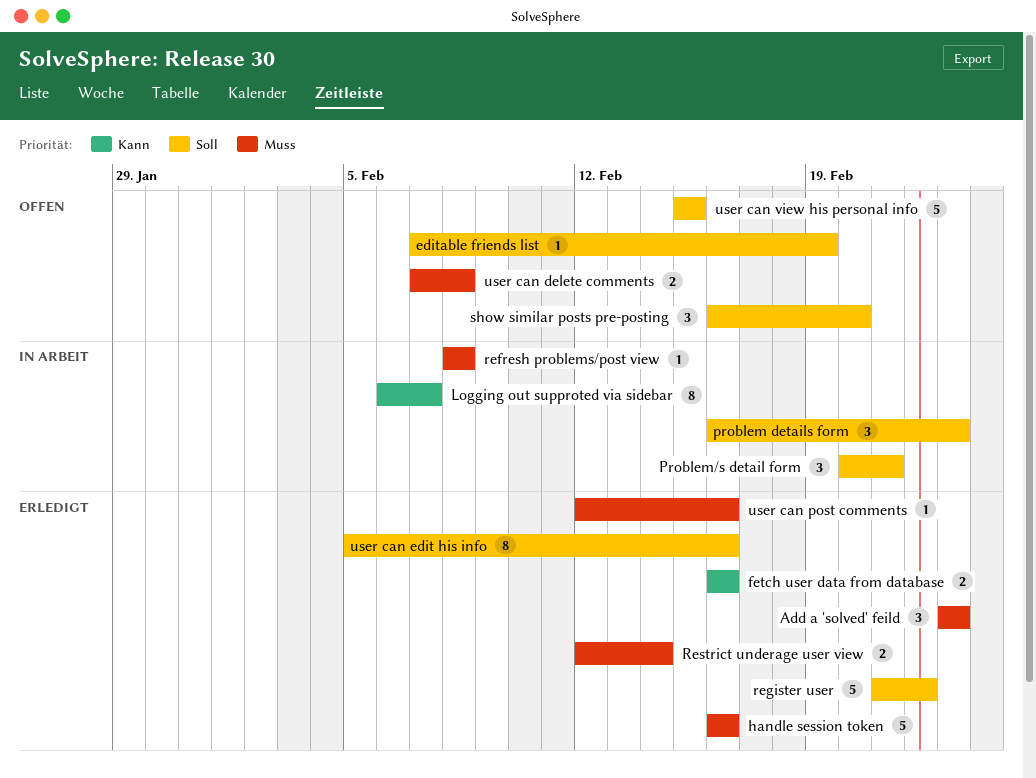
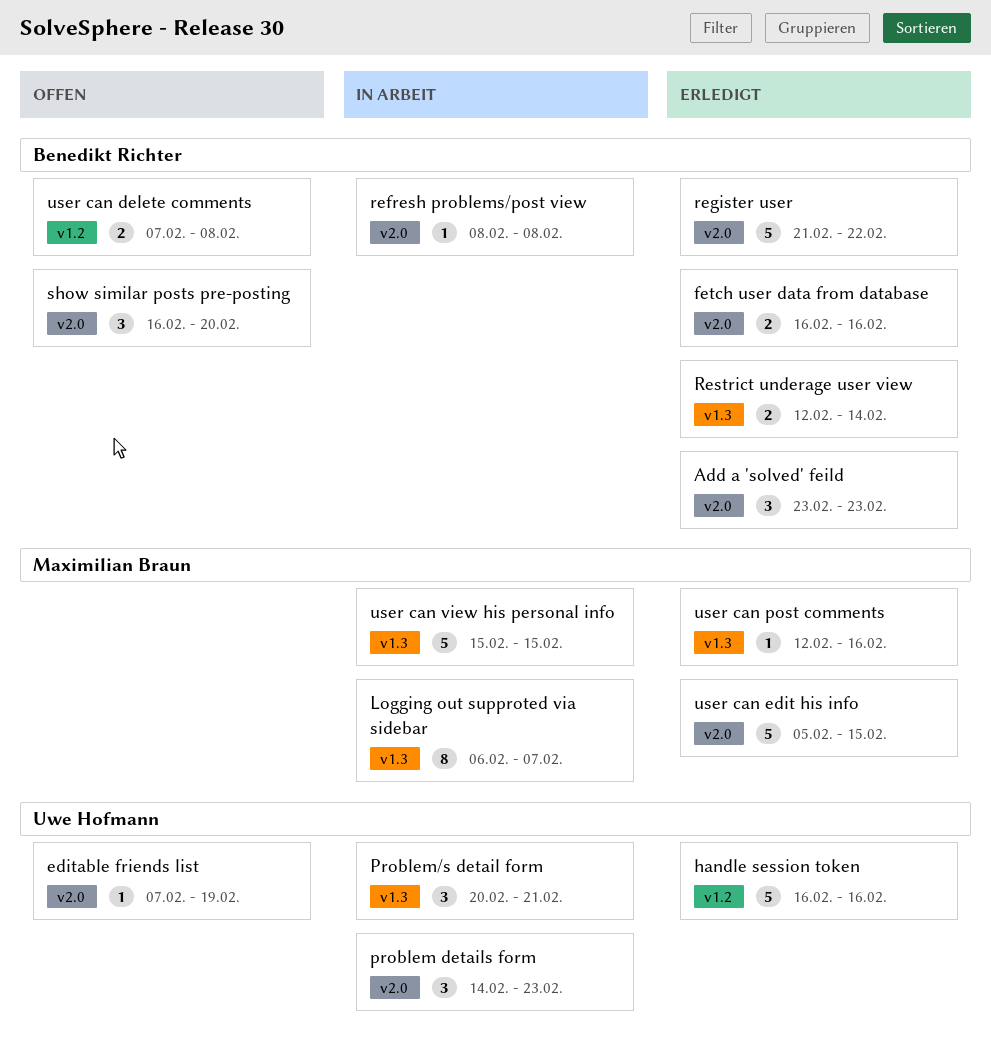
problem details form, start: Feb 16 -> Feb 14
user can edit his info, estimate: 8 -> 5
user can edit his info, due: Feb 16 -> Feb 15
user can view his personal info, status: Offen -> In Arbeit

